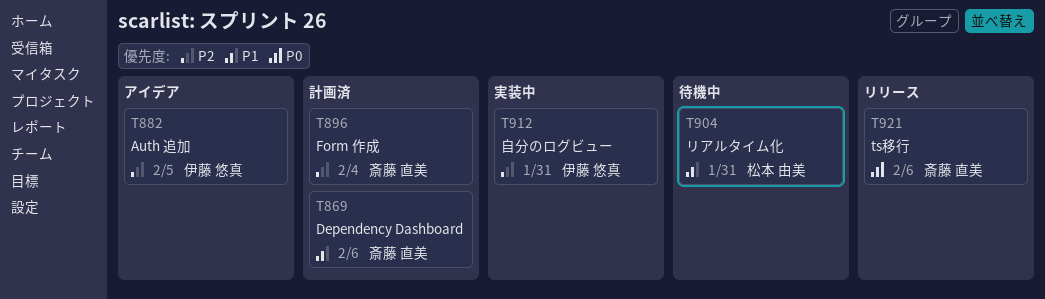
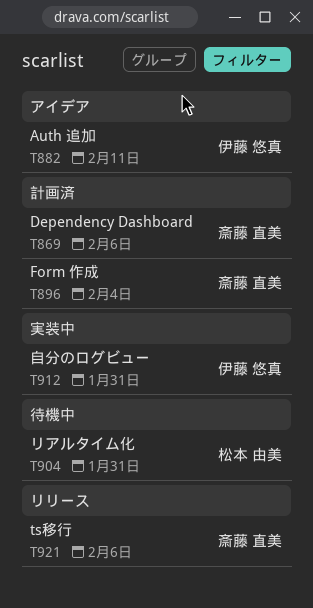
T882, due: Feb 5 -> Feb 11

